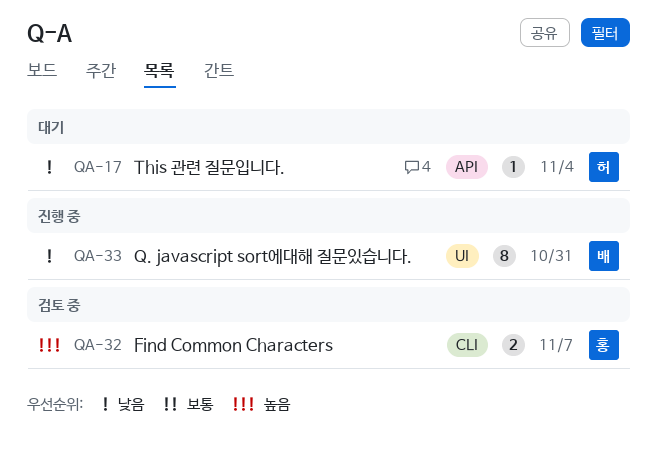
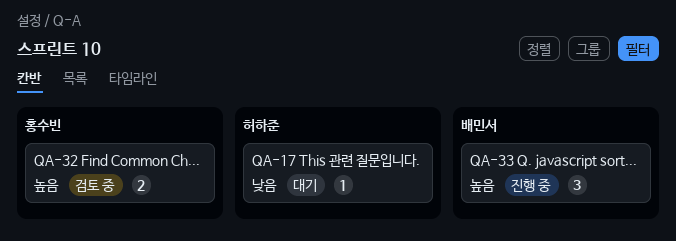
QA-33, priority: 낮음 -> 높음
QA-33, estimate: 8 -> 3

